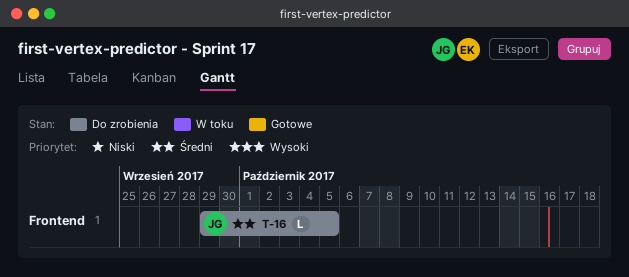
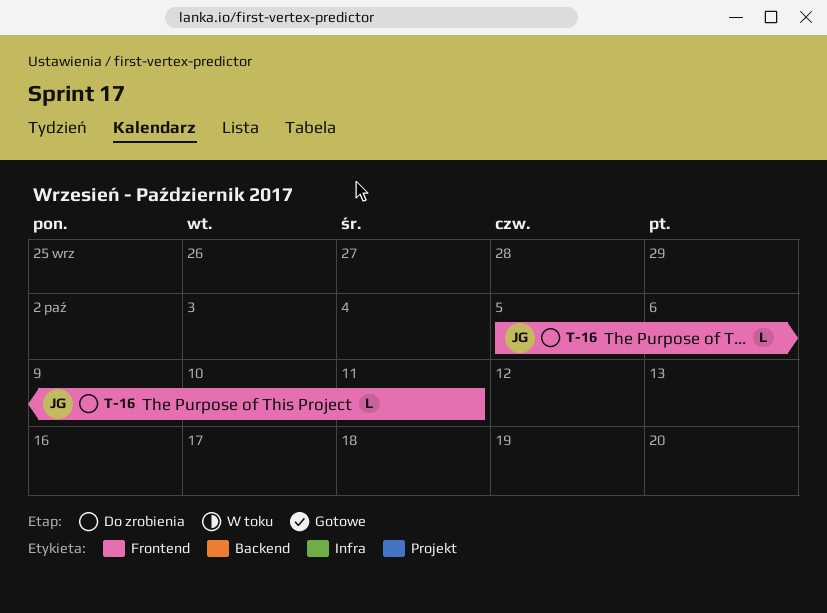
T-16, start: Sep 29 -> Oct 5
T-16, due: Oct 5 -> Oct 11

